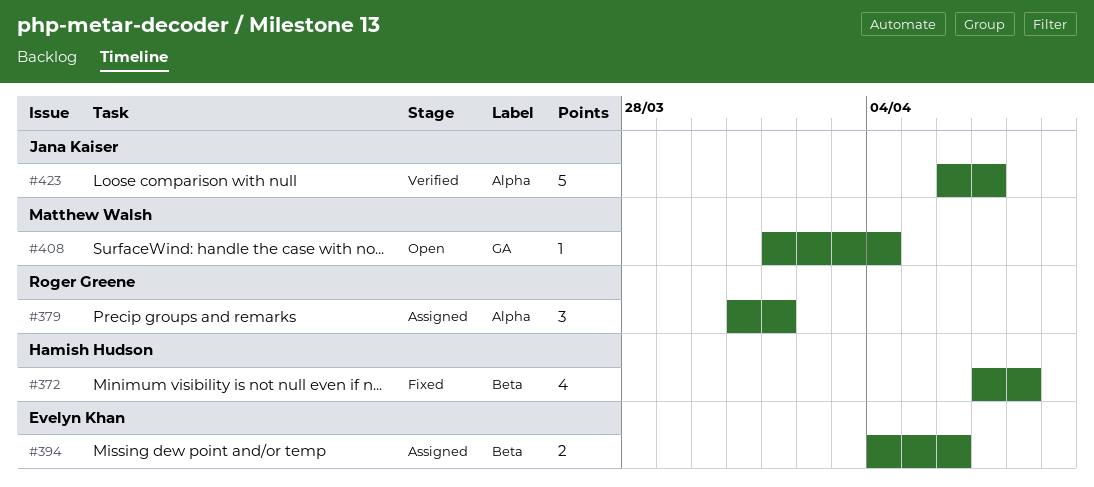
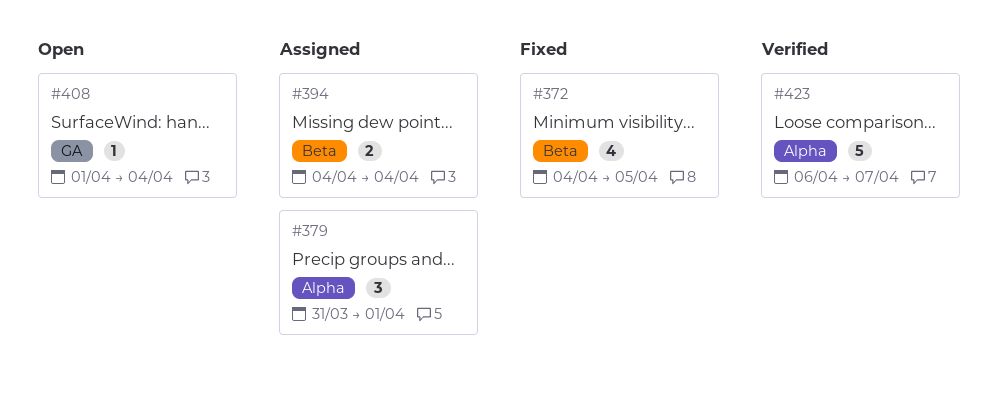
#372, start: Apr 7 -> Apr 4
#372, due: Apr 8 -> Apr 5
#394, due: Apr 6 -> Apr 4

